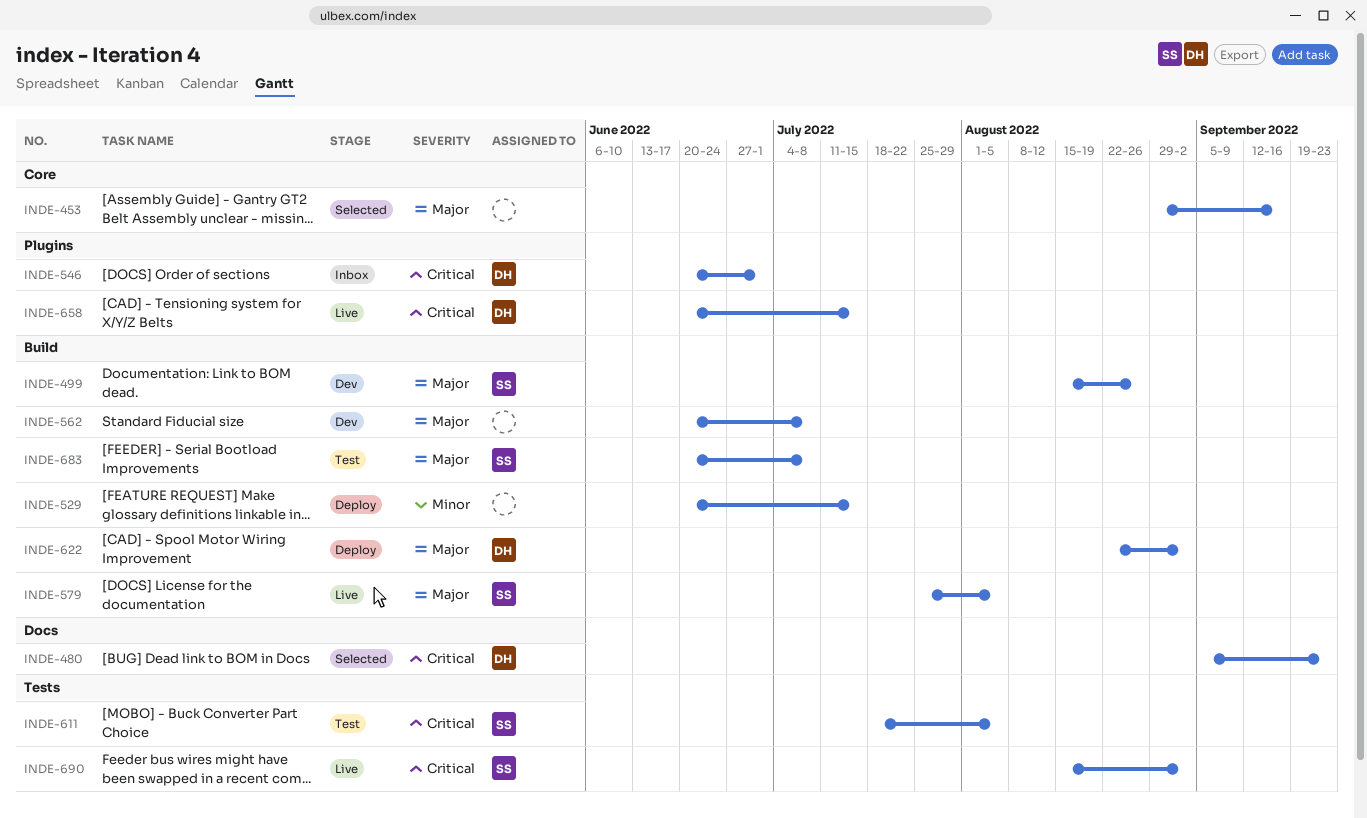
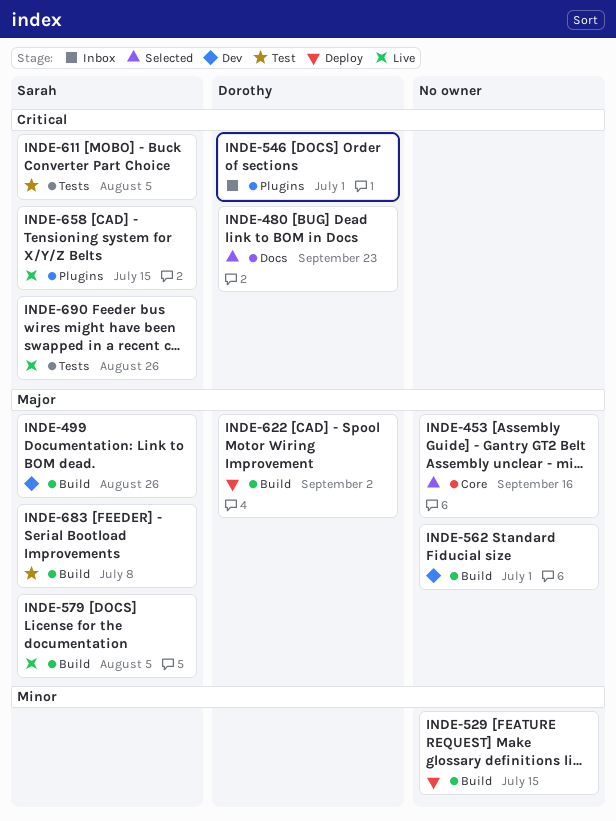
INDE-562, due: Jul 8 -> Jul 1
INDE-658, owner: Dorothy -> Sarah
INDE-690, due: Sep 2 -> Aug 26

